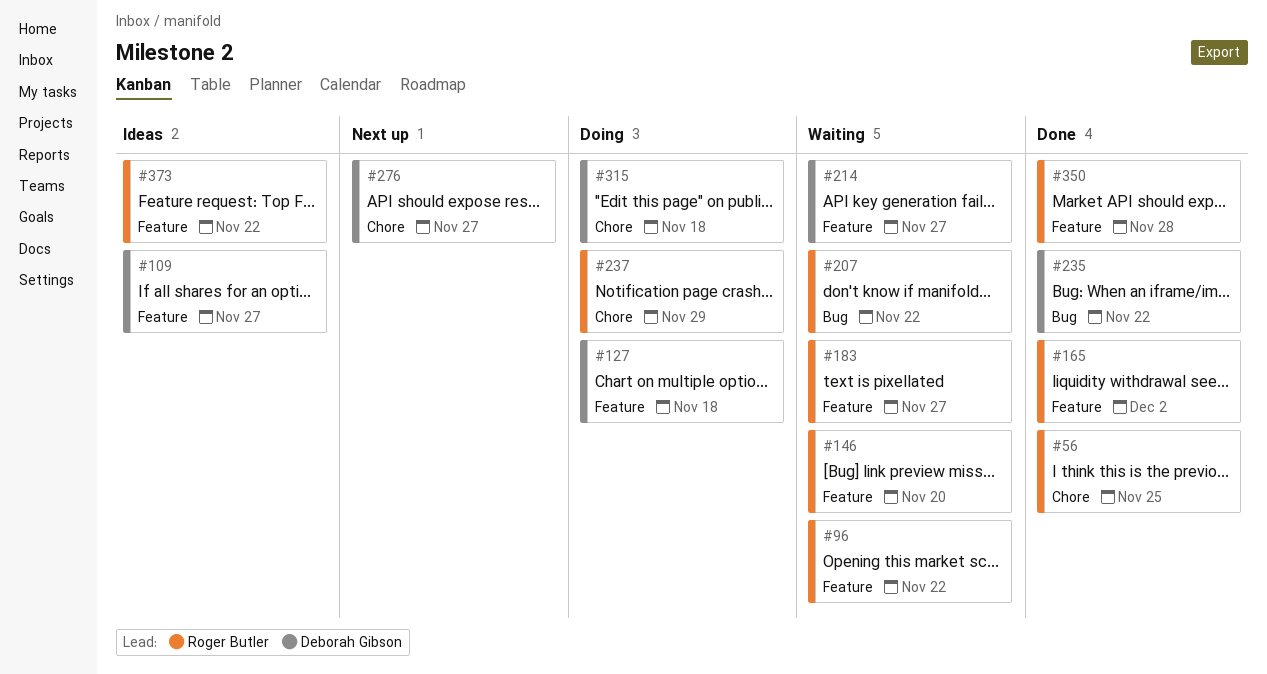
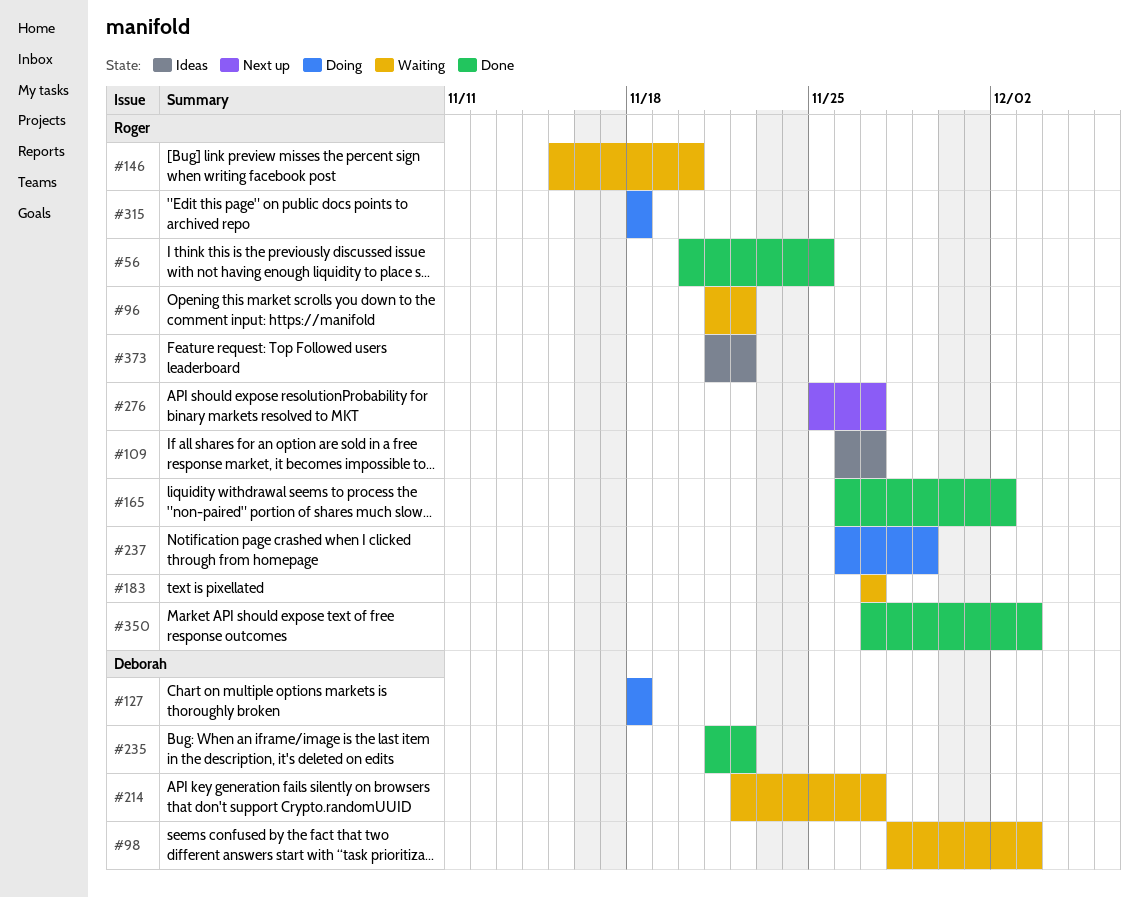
#98: none -> present
#109, owner: Deborah Gibson -> Roger Butler
#207: present -> none
#276, owner: Deborah Gibson -> Roger Butler
#315, owner: Deborah Gibson -> Roger Butler
#350, due: Nov 28 -> Dec 3

